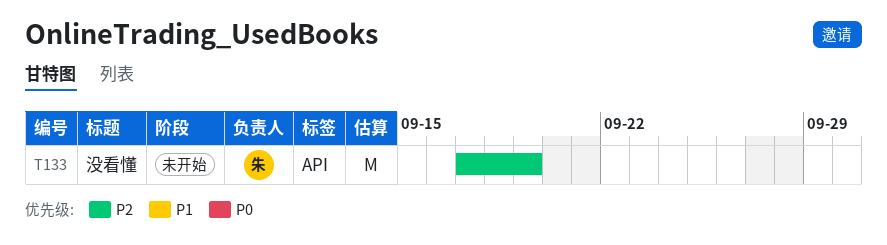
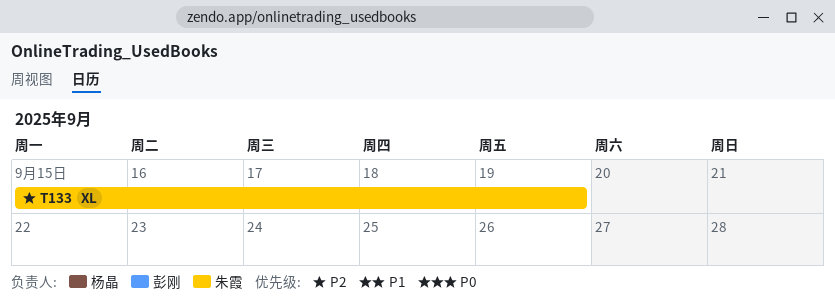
T133, estimate: M -> XL
T133, start: Sep 17 -> Sep 15

